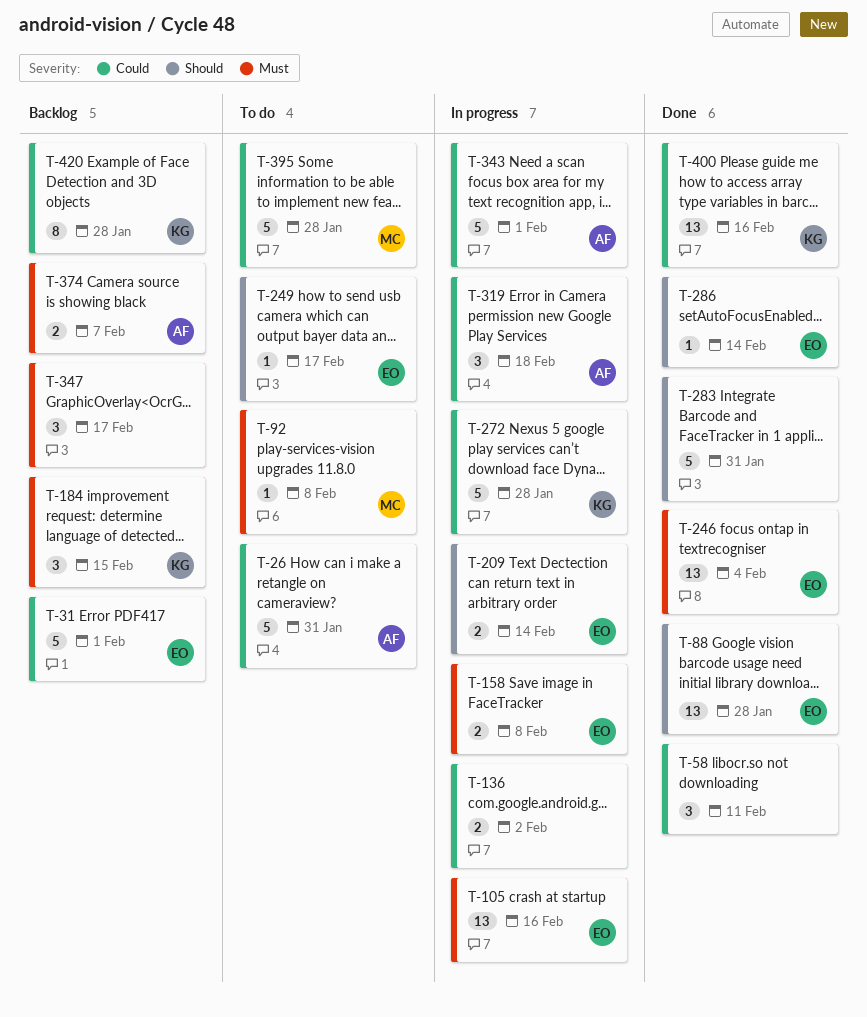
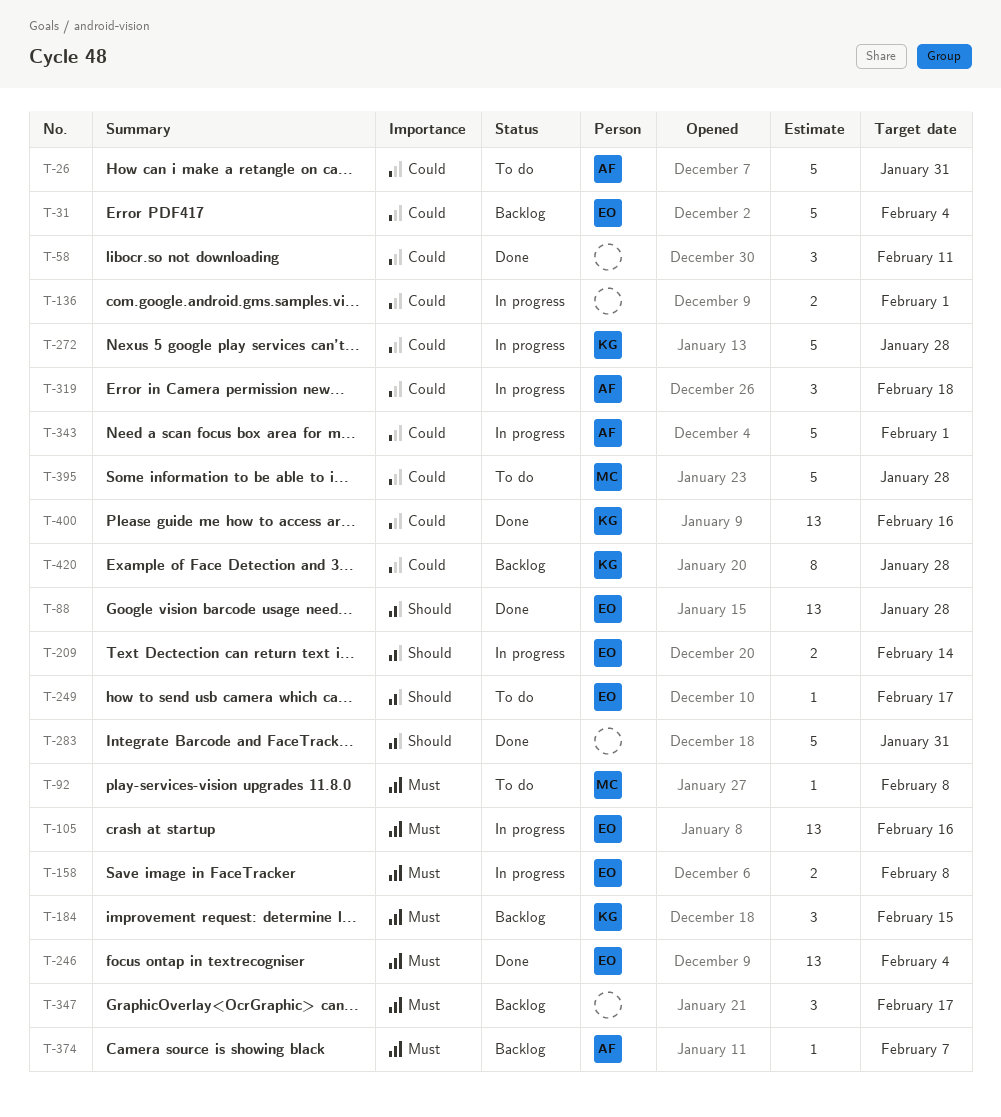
T-31, due: Feb 1 -> Feb 4
T-136, due: Feb 2 -> Feb 1
T-286: present -> none
T-374, estimate: 2 -> 1

